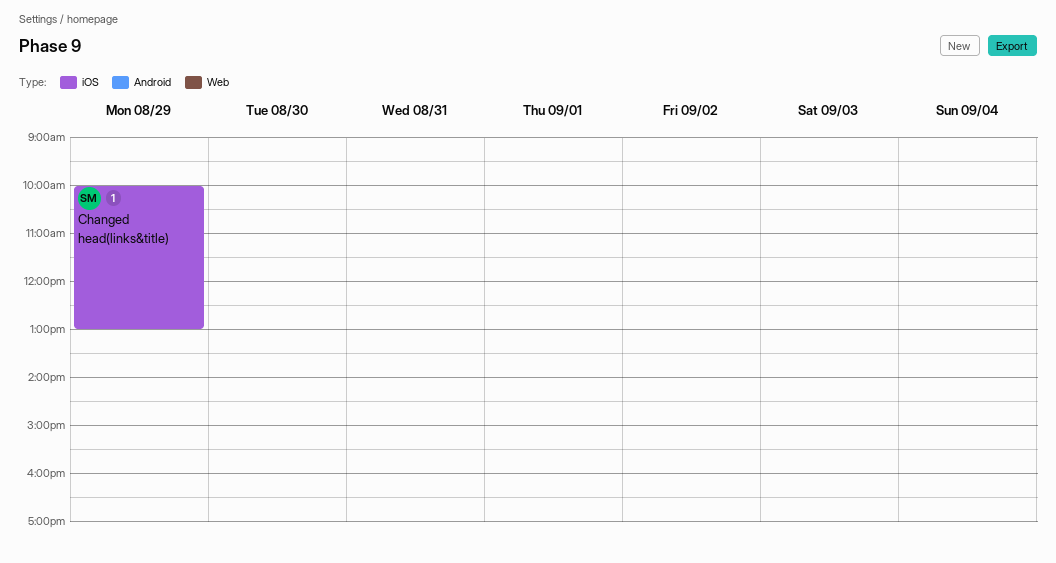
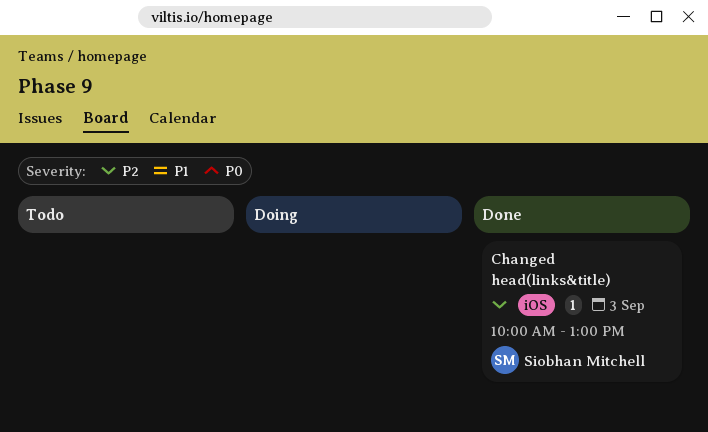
Changed head(links&title), day: Aug 29 -> Sep 3

